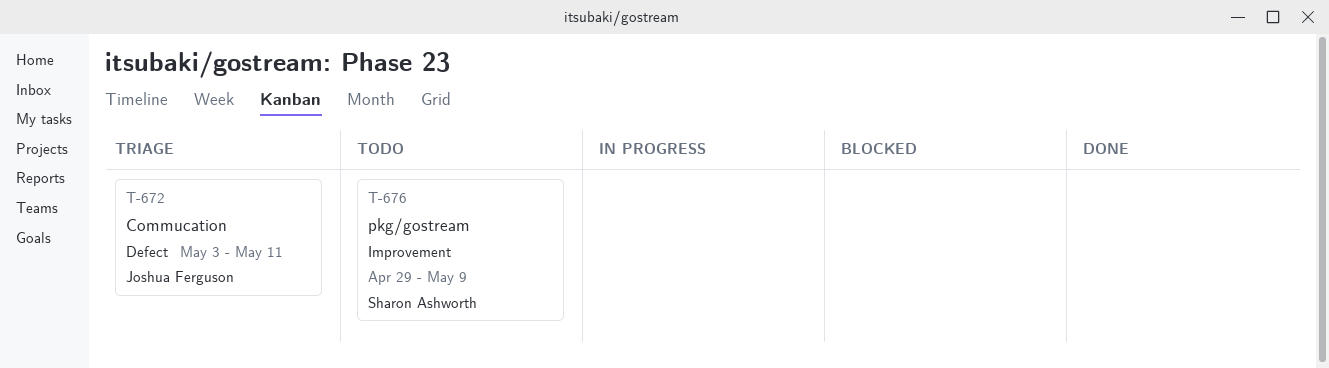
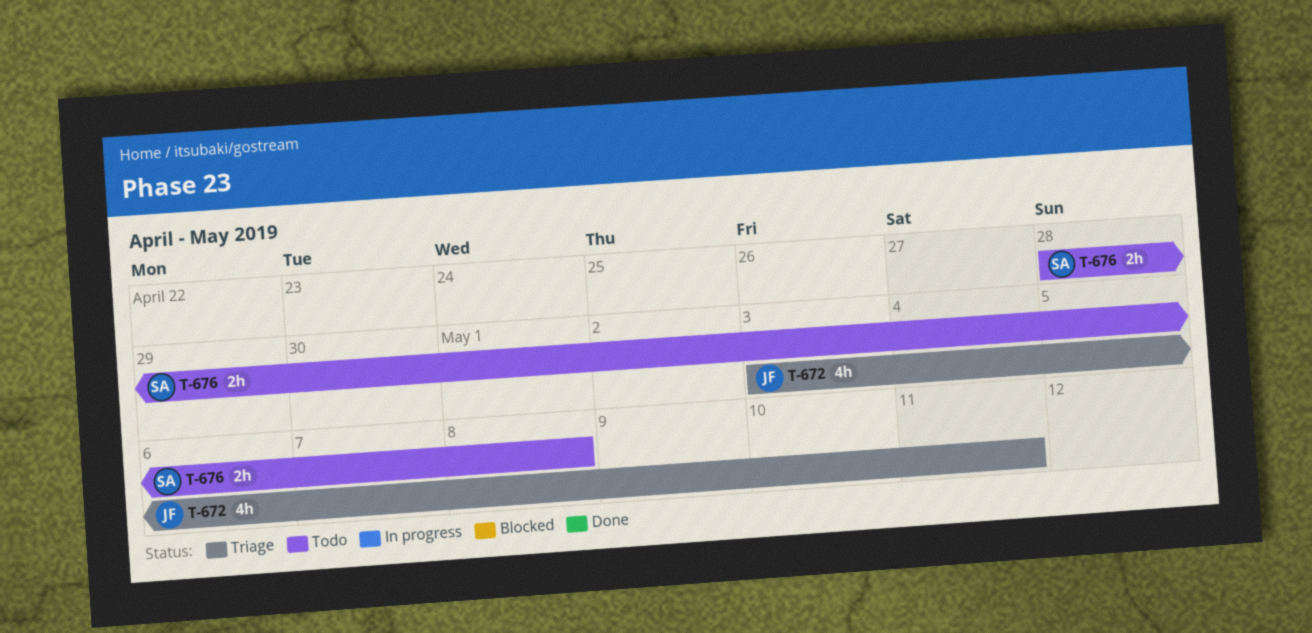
T-676, start: Apr 29 -> Apr 28
T-676, due: May 9 -> May 8

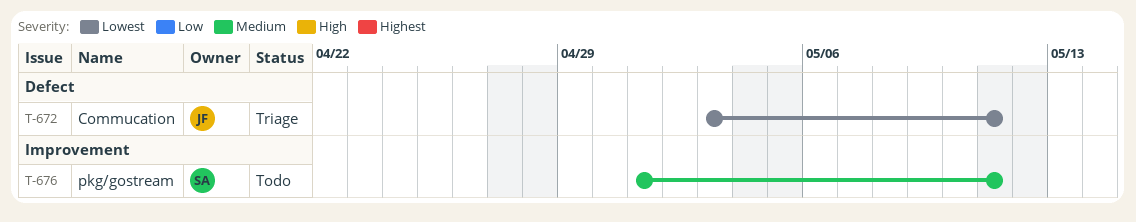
T-676, start: Apr 28 -> May 1
T-676, due: May 8 -> May 11

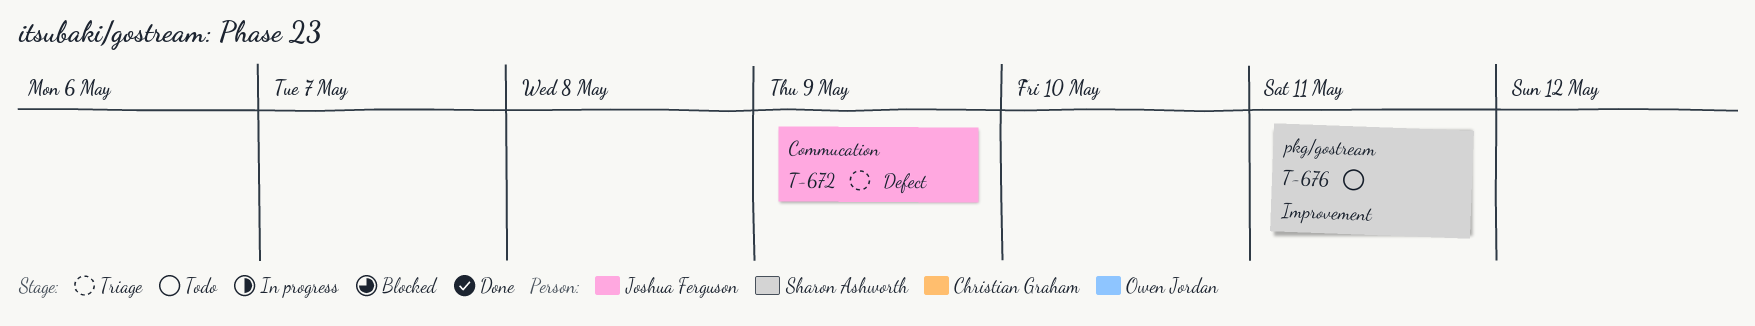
T-672, due: May 11 -> May 9

